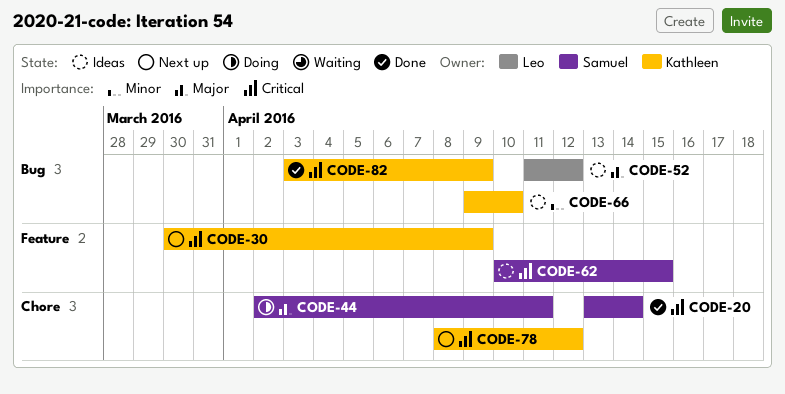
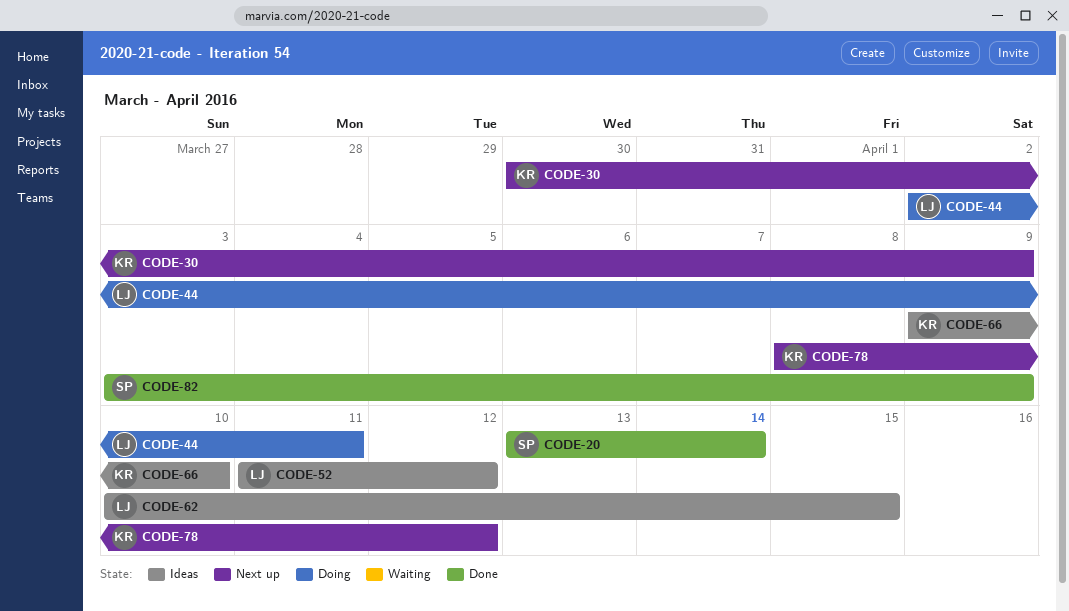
CODE-44, owner: Samuel -> Leo
CODE-62, owner: Samuel -> Leo
CODE-82, owner: Kathleen -> Samuel

